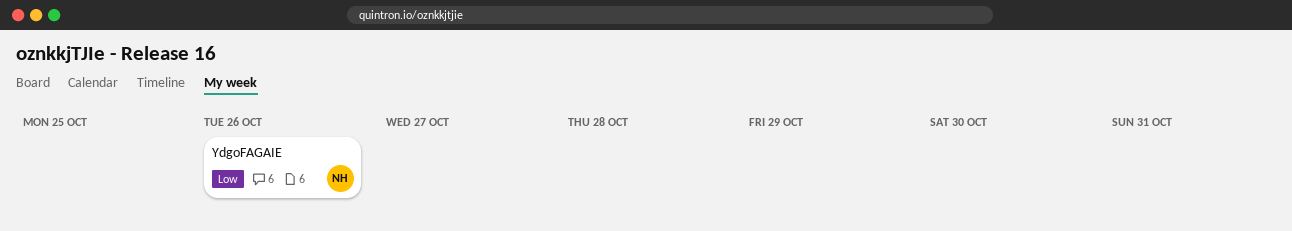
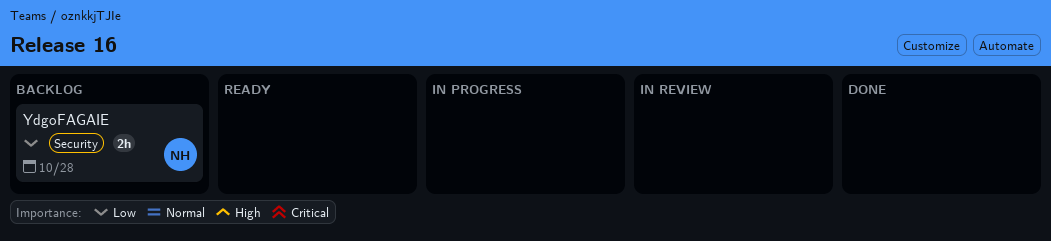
YdgoFAGAIE, due: Oct 26 -> Oct 28

